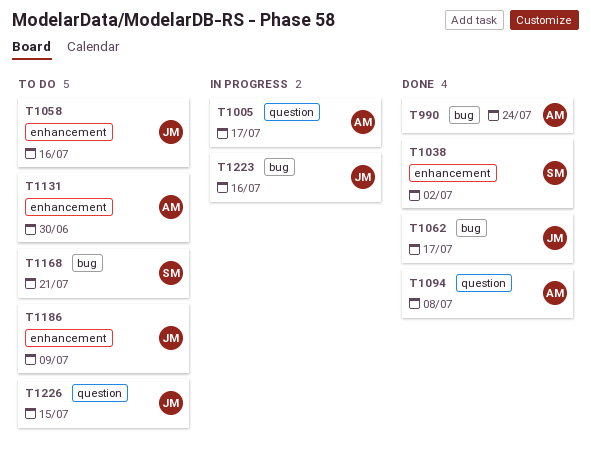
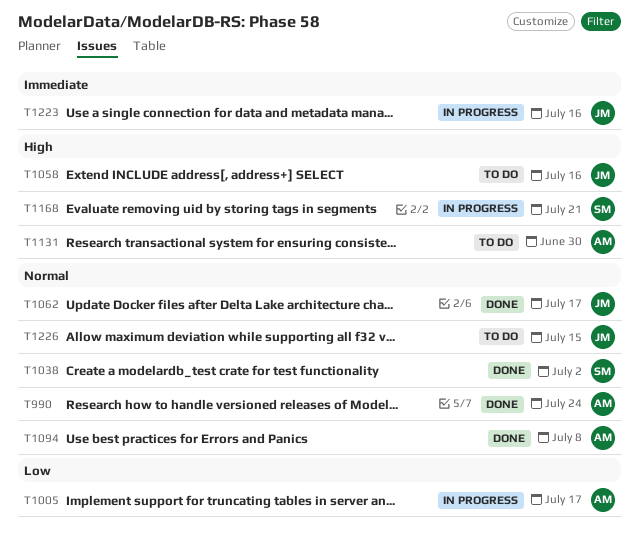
T1168, status: To do -> In progress
T1186: present -> none

